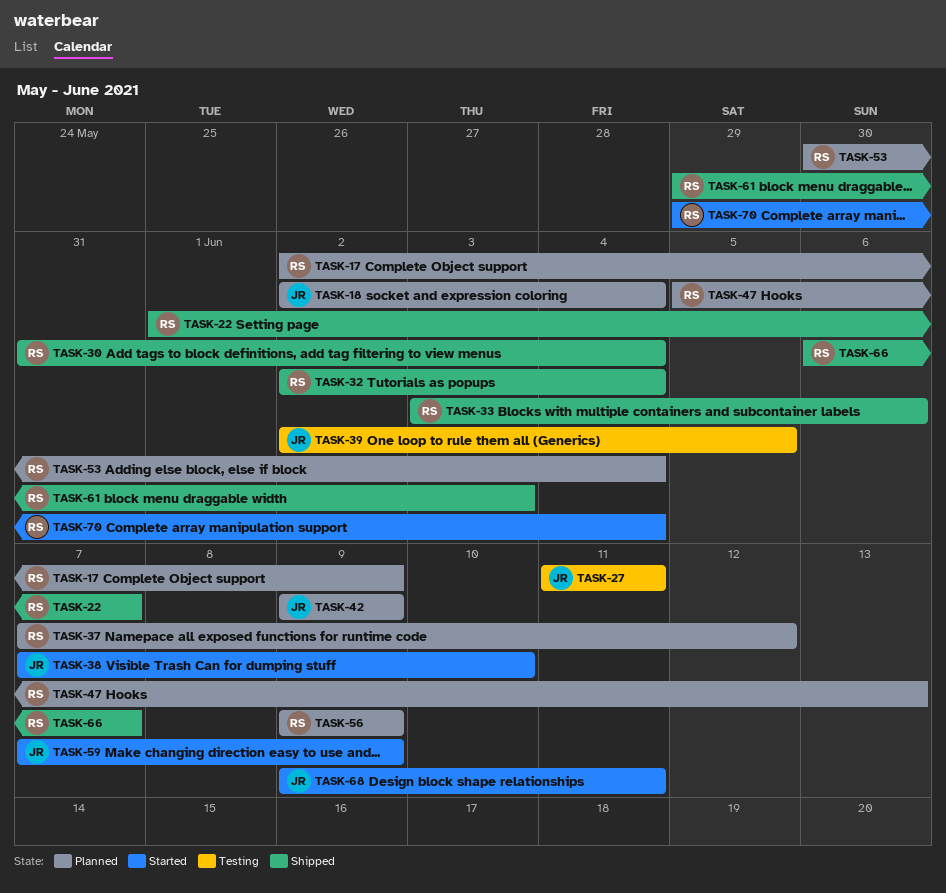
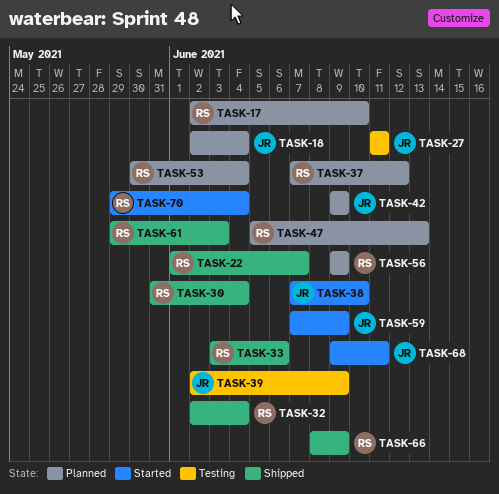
TASK-17, due: Jun 9 -> Jun 10
TASK-39, due: Jun 5 -> Jun 9
TASK-66, start: Jun 6 -> Jun 8
TASK-66, due: Jun 7 -> Jun 9

